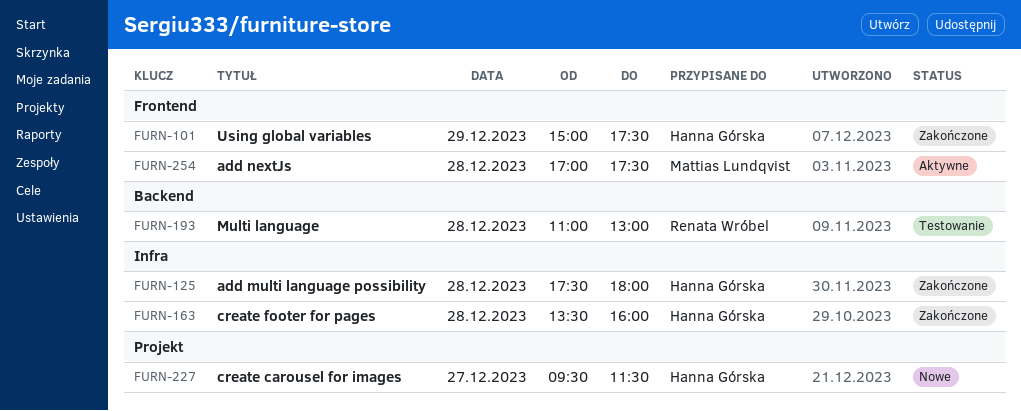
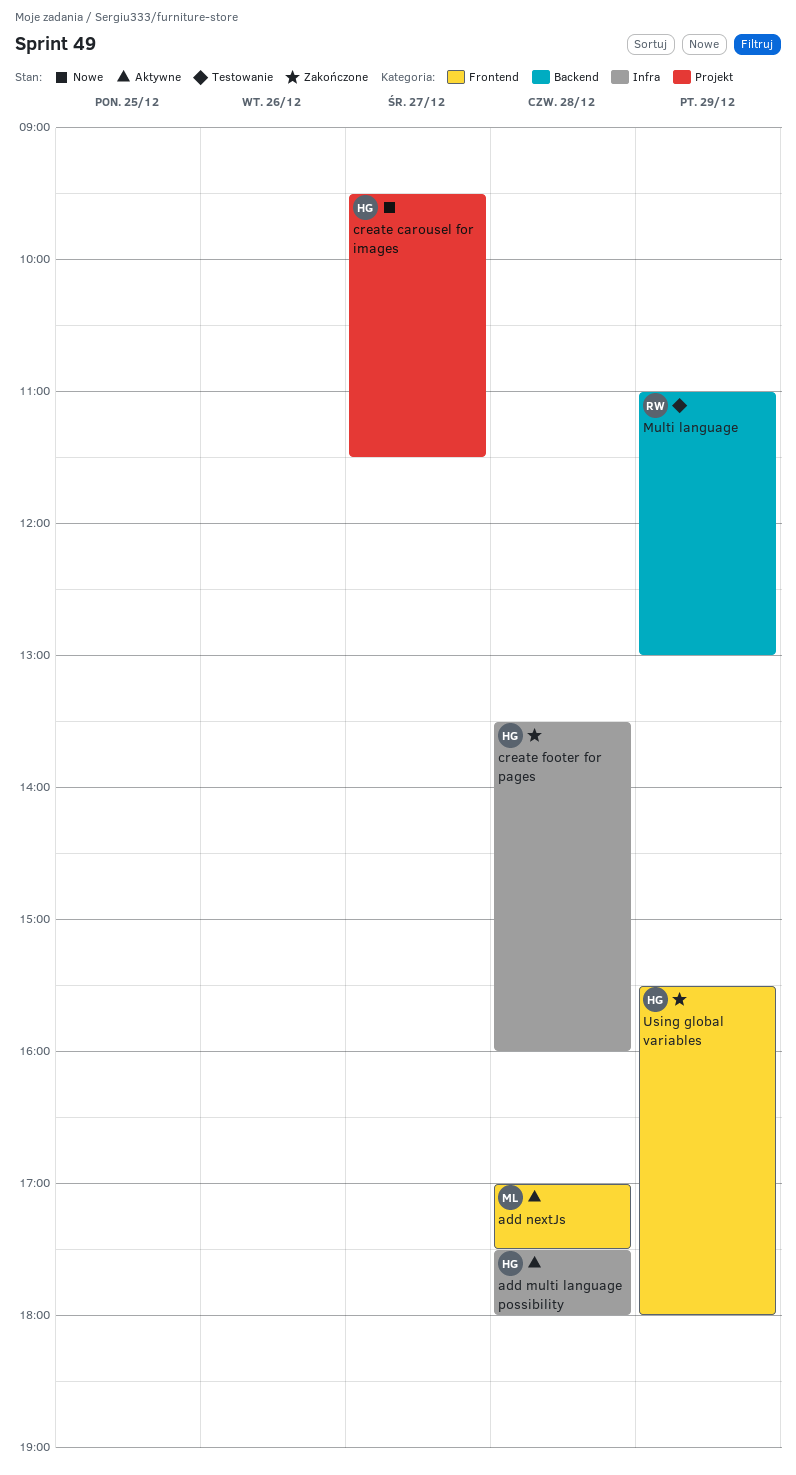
add multi language possibility, status: Zakończone -> Aktywne
Multi language, day: Dec 28 -> Dec 29
Using global variables, begins: 15:00 -> 15:30
Using global variables, ends: 17:30 -> 18:00

